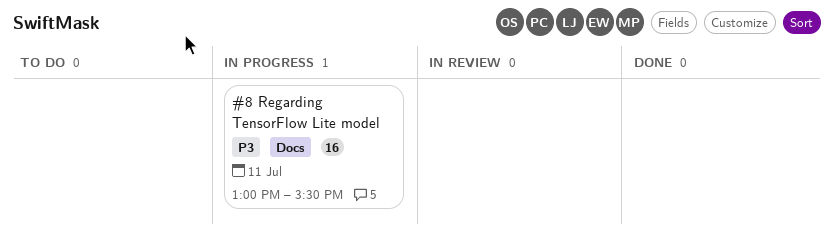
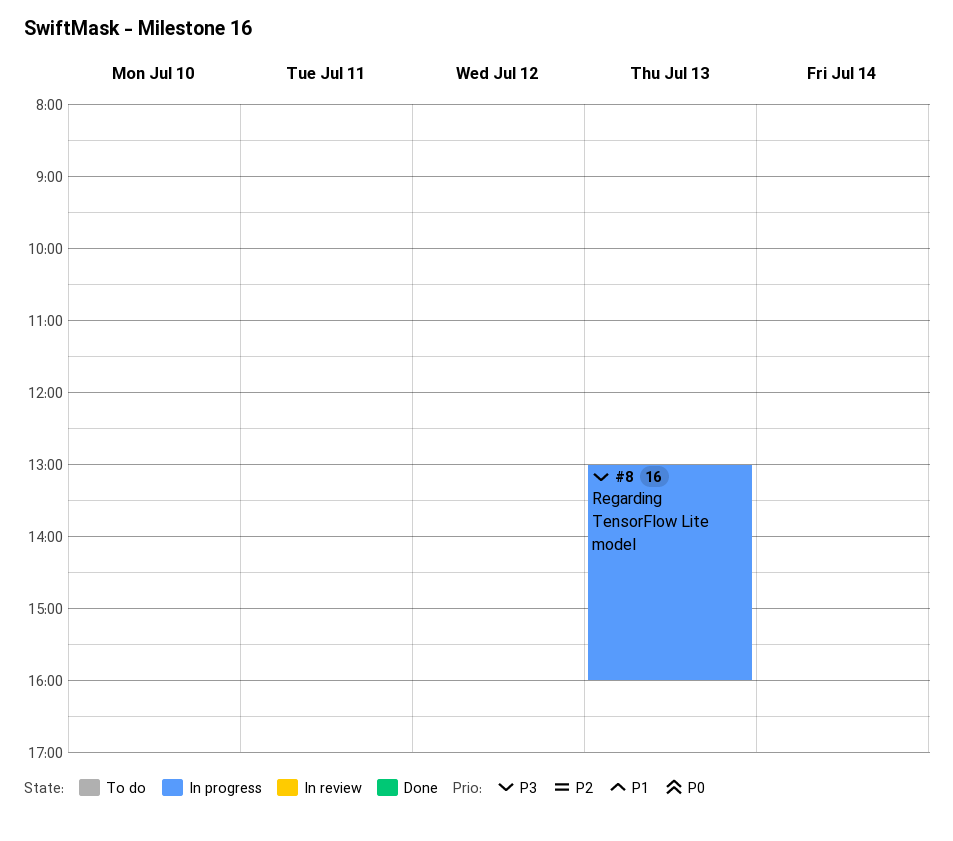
#8, day: Jul 11 -> Jul 13
#8, ends: 15:30 -> 16:00

